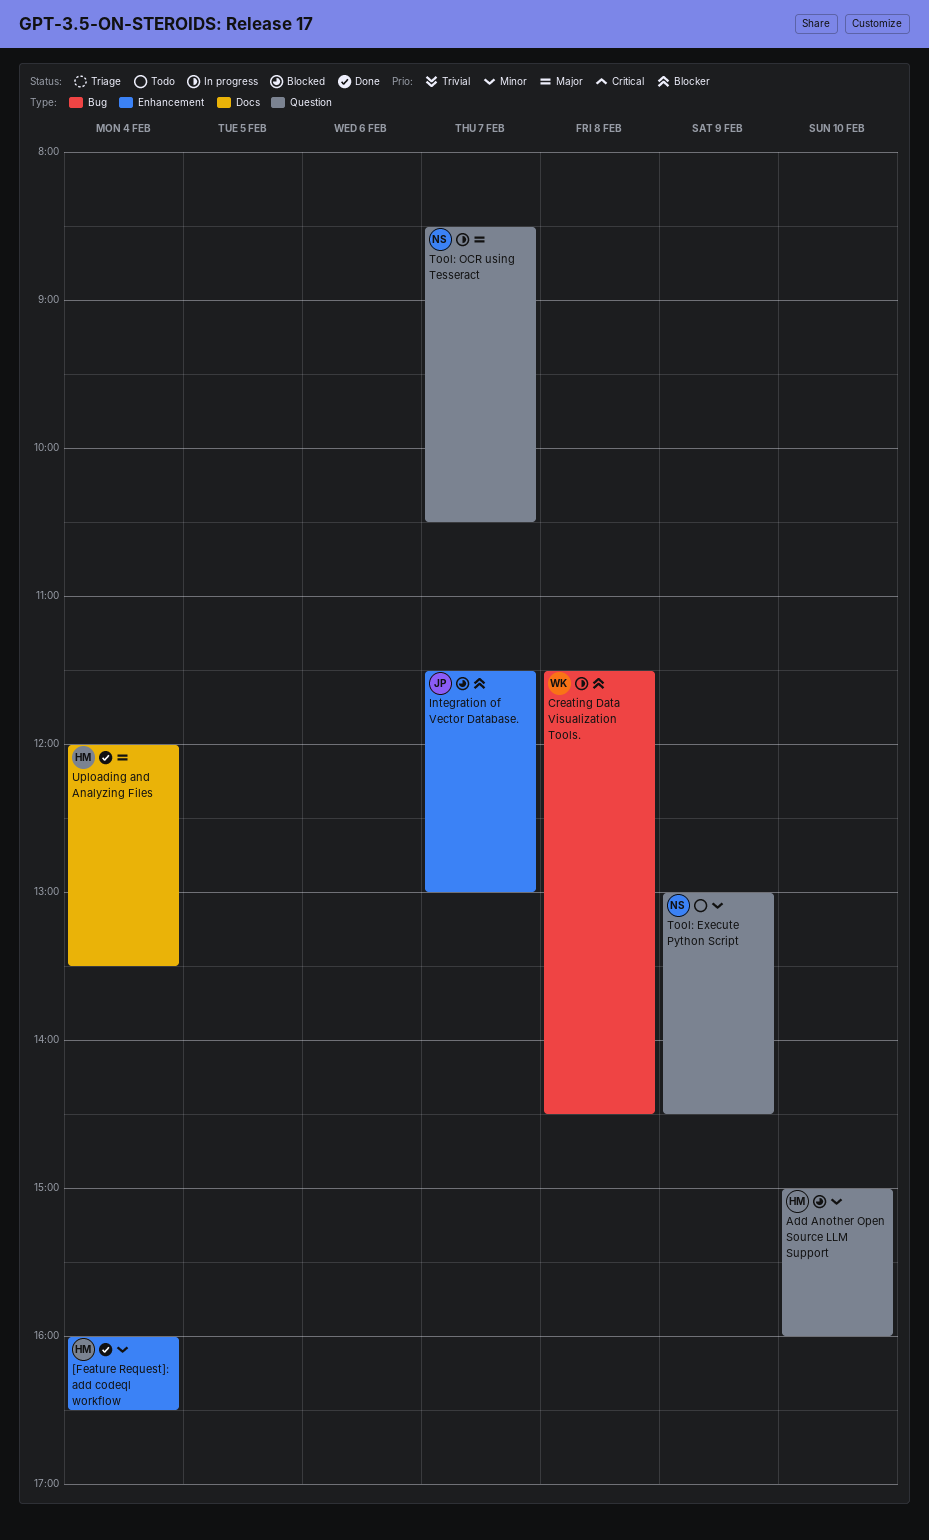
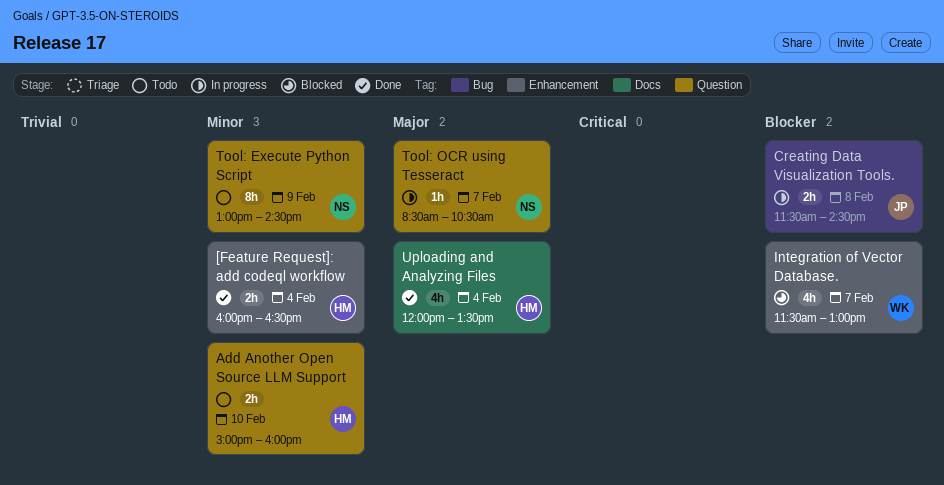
Add Another Open Source LLM Support, status: Blocked -> Todo
Creating Data Visualization Tools., owner: WK -> JP
Integration of Vector Database., owner: JP -> WK

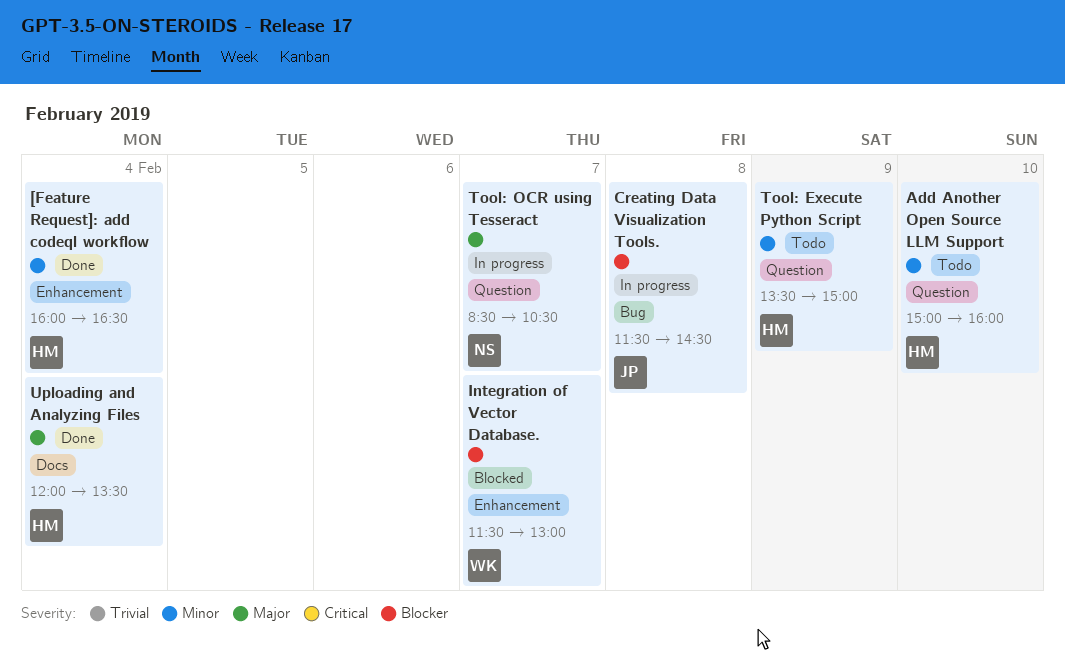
Tool: Execute Python Script, owner: NS -> HM
Tool: Execute Python Script, begins: 13:00 -> 13:30
Tool: Execute Python Script, ends: 14:30 -> 15:00

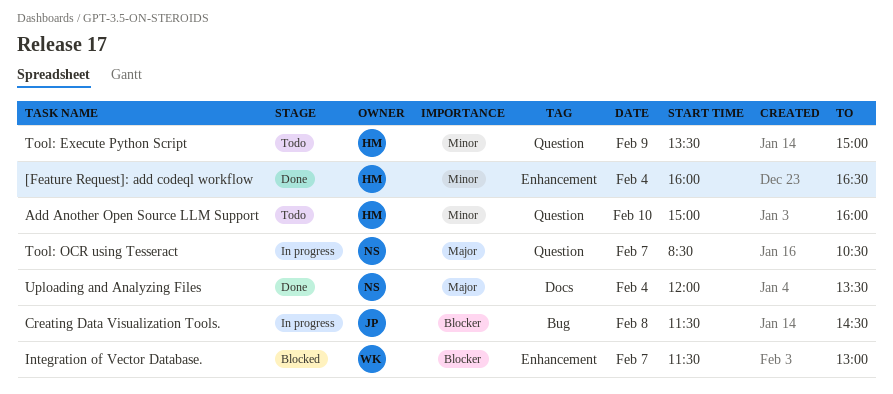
Uploading and Analyzing Files, owner: HM -> NS

